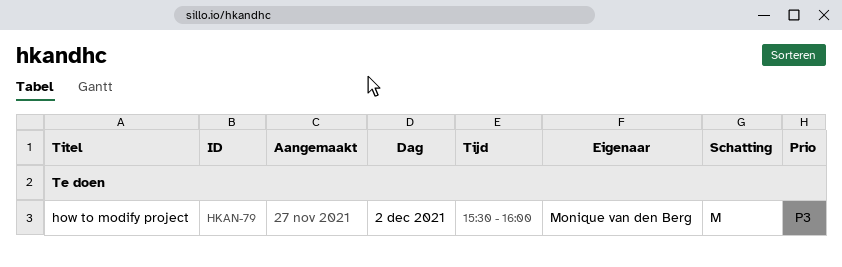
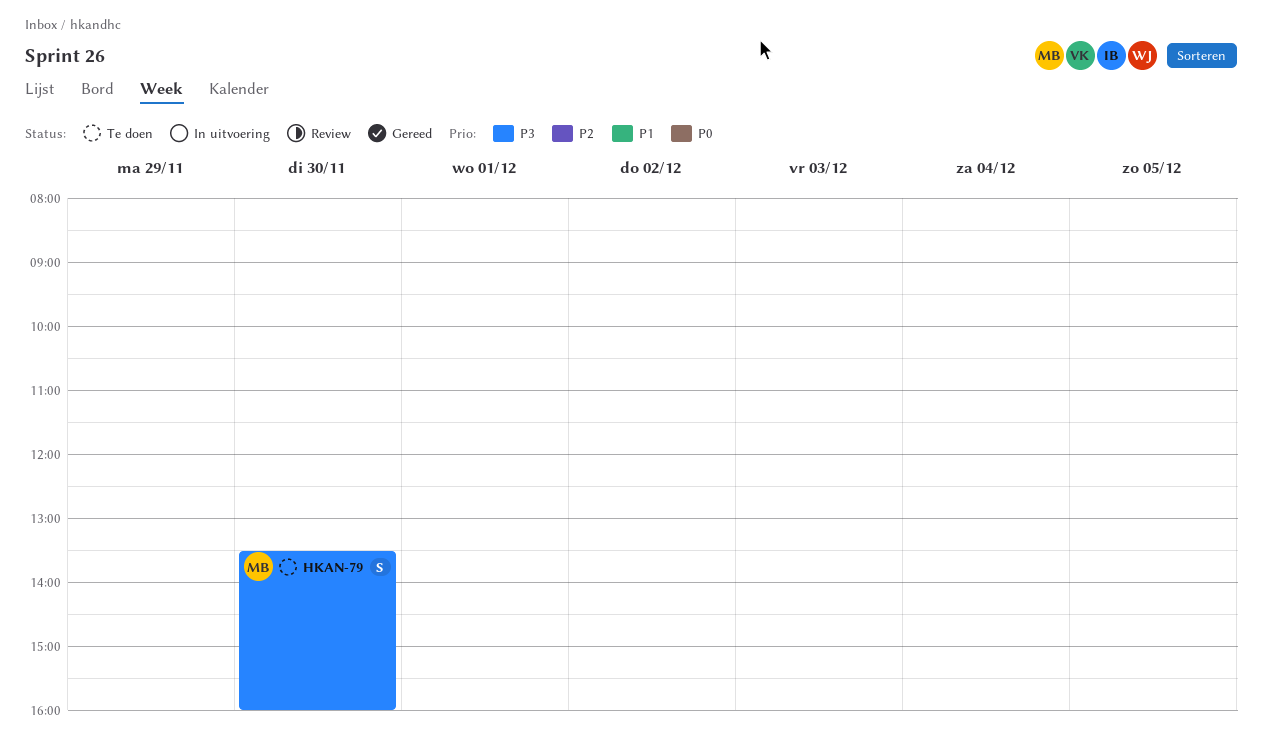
HKAN-79, estimate: M -> S
HKAN-79, day: Dec 2 -> Nov 30
HKAN-79, begins: 15:30 -> 13:30

